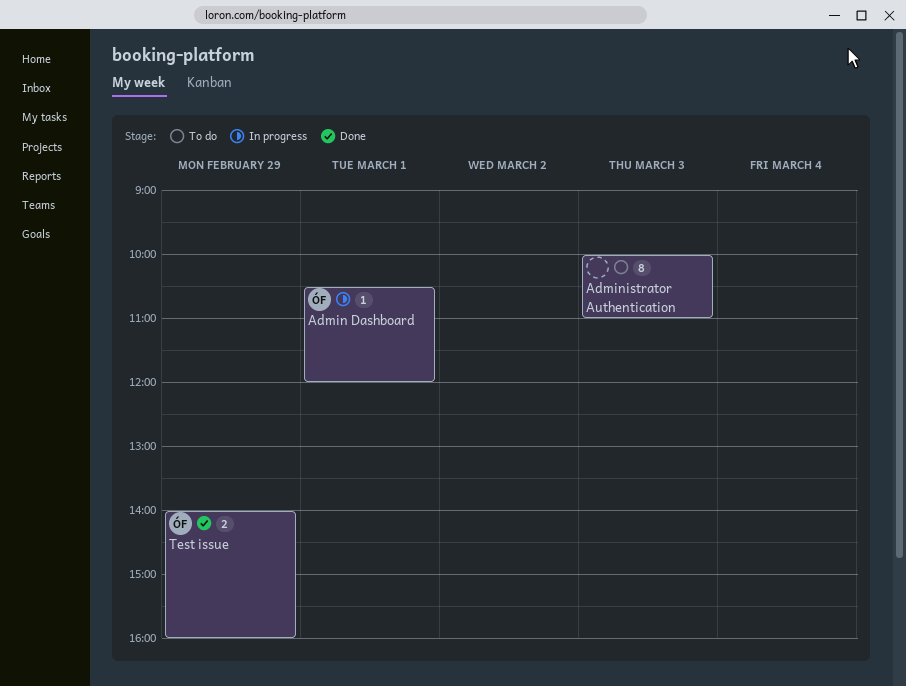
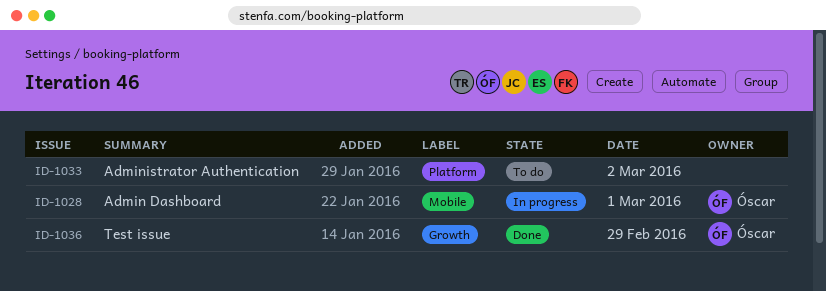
Administrator Authentication, day: Mar 3 -> Mar 2

